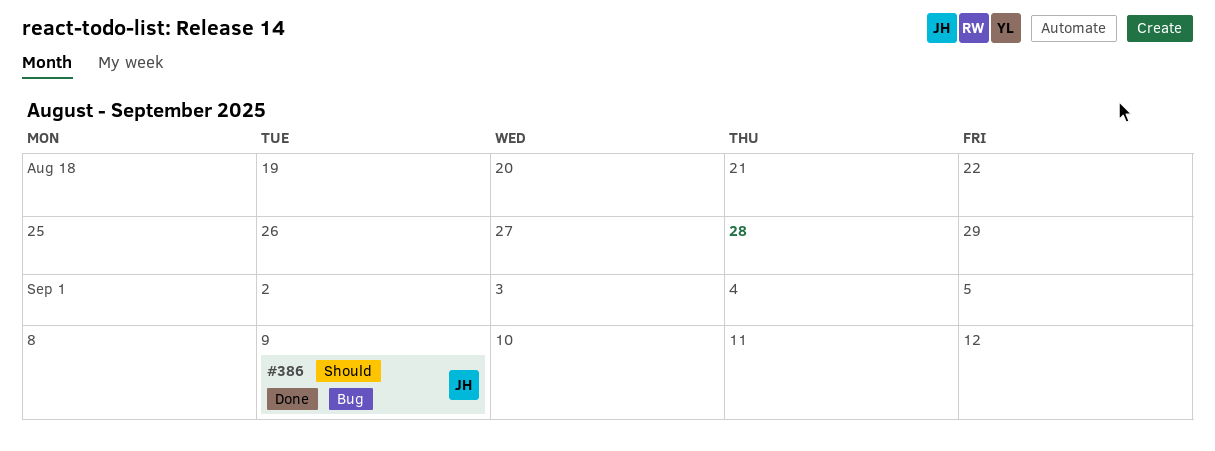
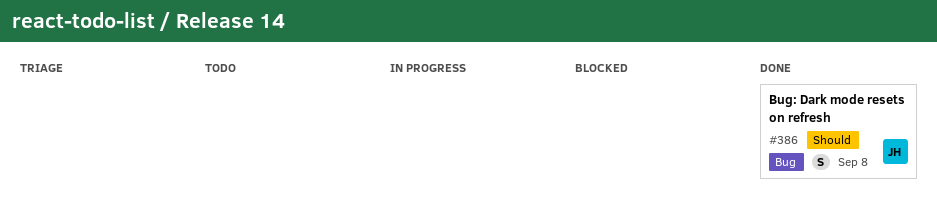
#386, due: Sep 9 -> Sep 8

